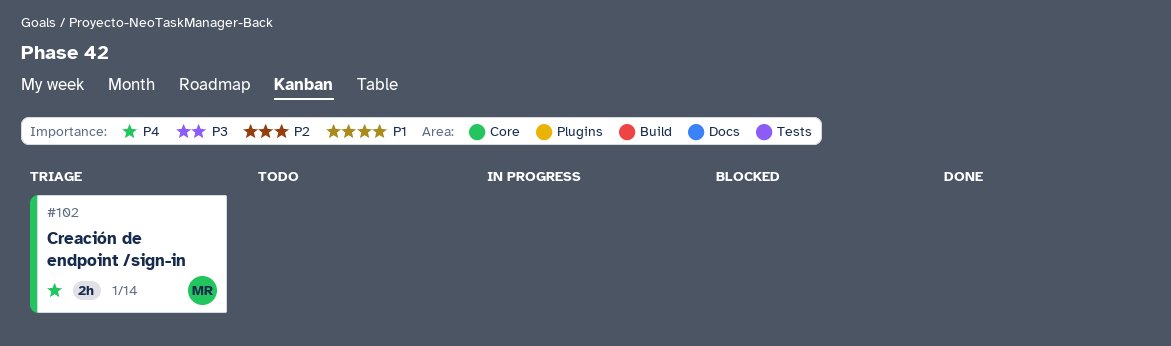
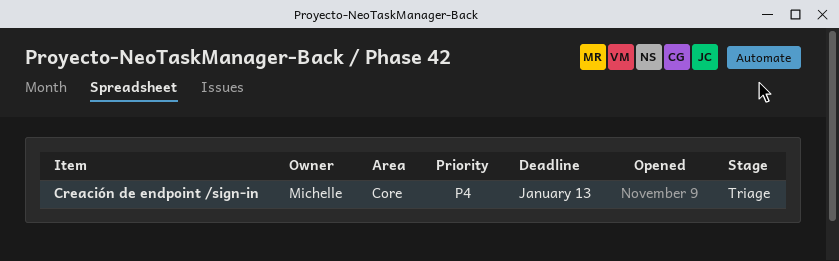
Creación de endpoint /sign-in, due: Jan 14 -> Jan 13

